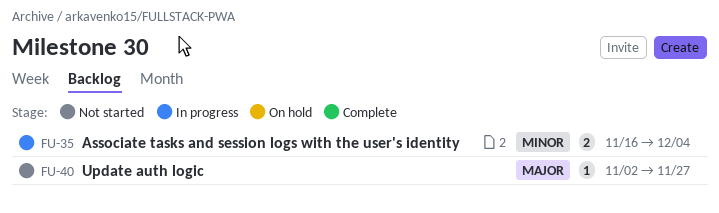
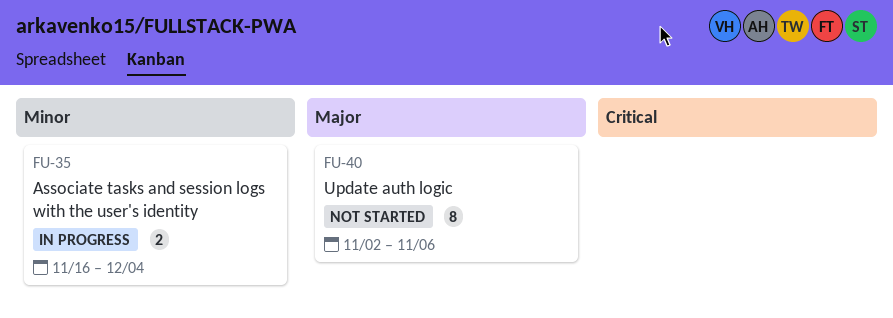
FU-40, estimate: 1 -> 8
FU-40, due: Nov 27 -> Nov 6

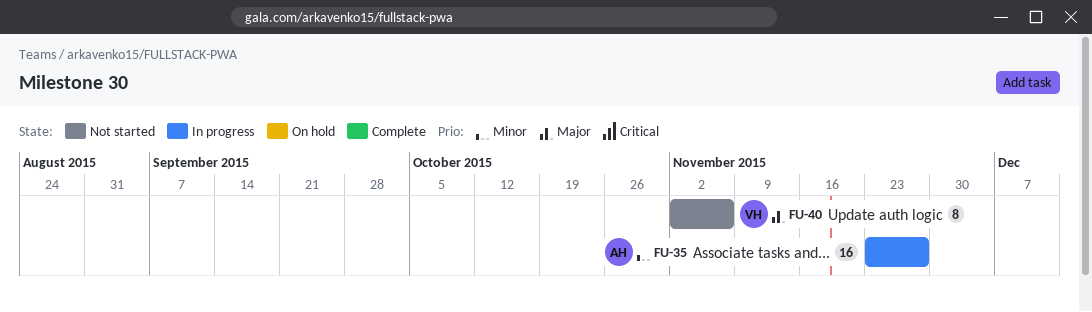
FU-35, estimate: 2 -> 16
FU-35, start: Nov 16 -> Nov 23
FU-35, due: Dec 4 -> Nov 27

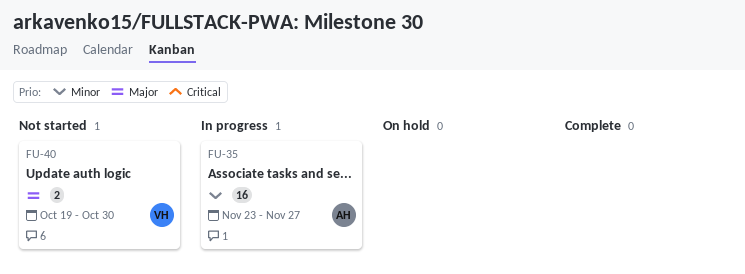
FU-40, estimate: 8 -> 2
FU-40, start: Nov 2 -> Oct 19
FU-40, due: Nov 6 -> Oct 30

